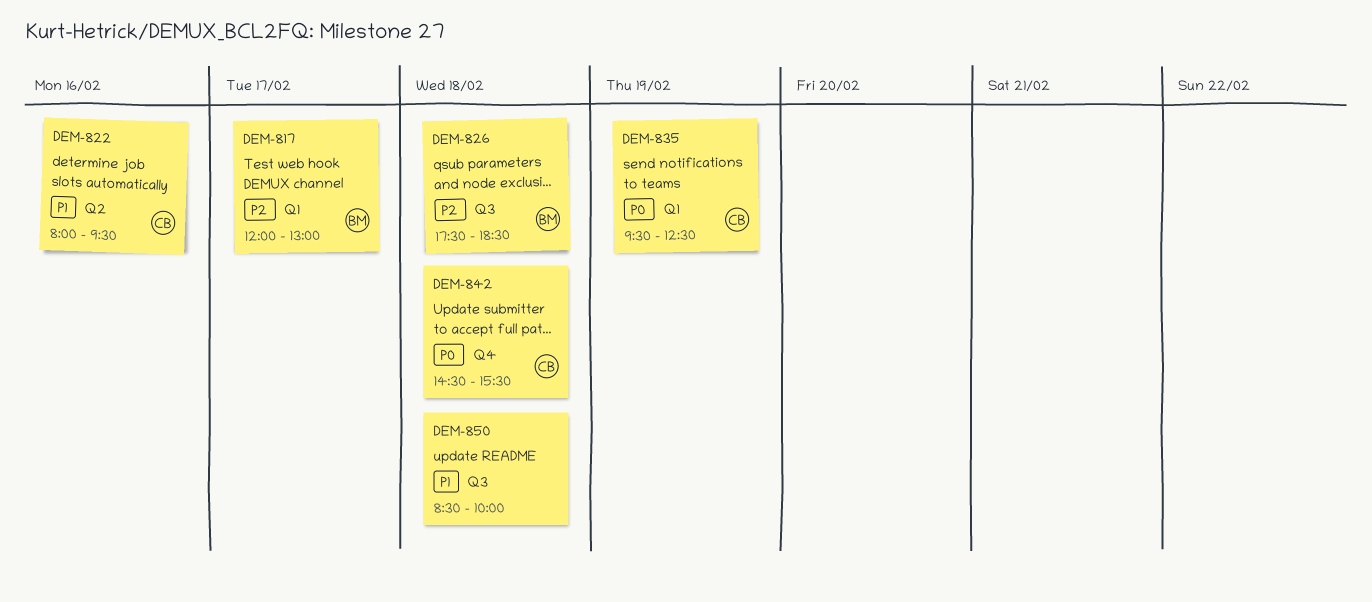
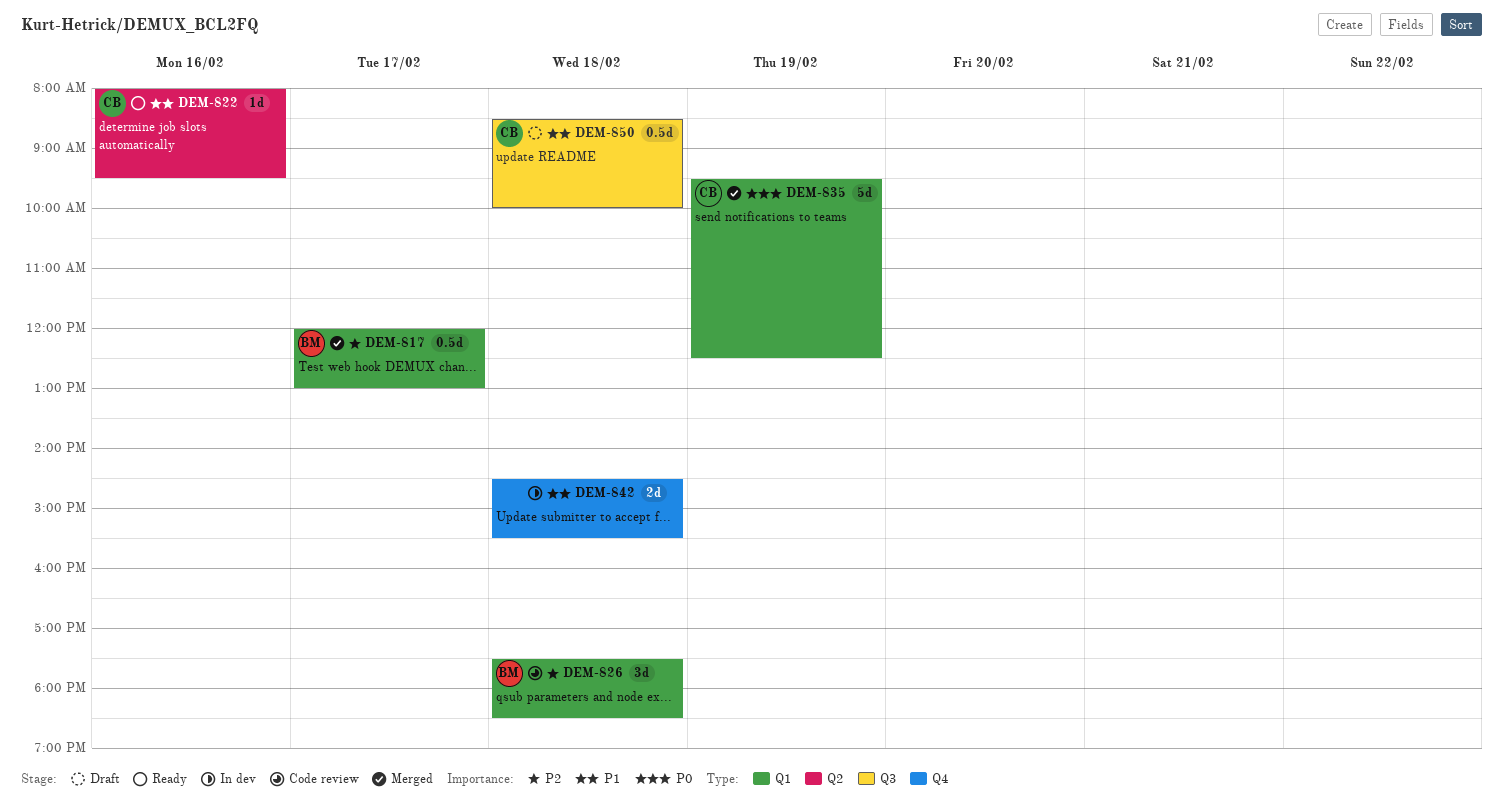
DEM-826, label: Q3 -> Q1
DEM-842, owner: CB -> none
DEM-842, priority: P0 -> P1
DEM-850, owner: none -> CB

